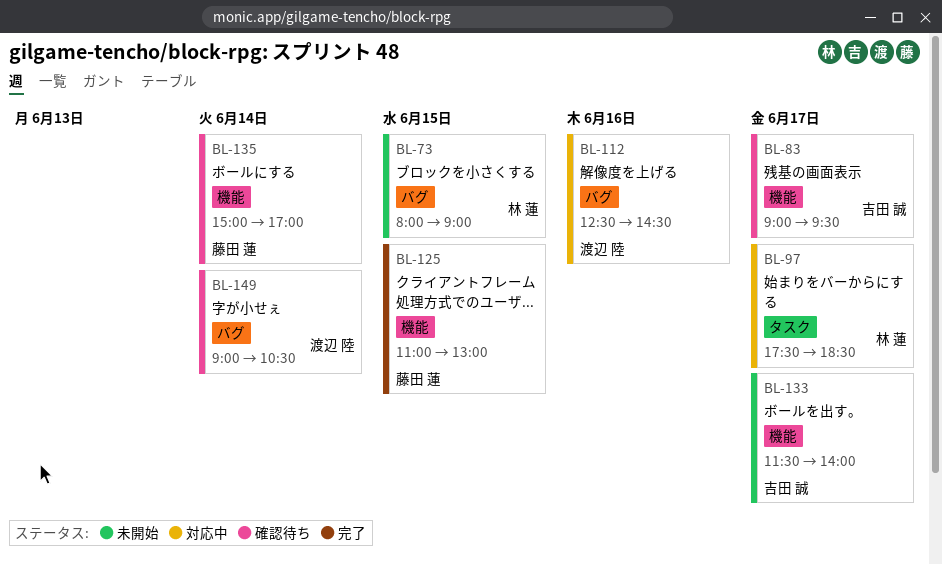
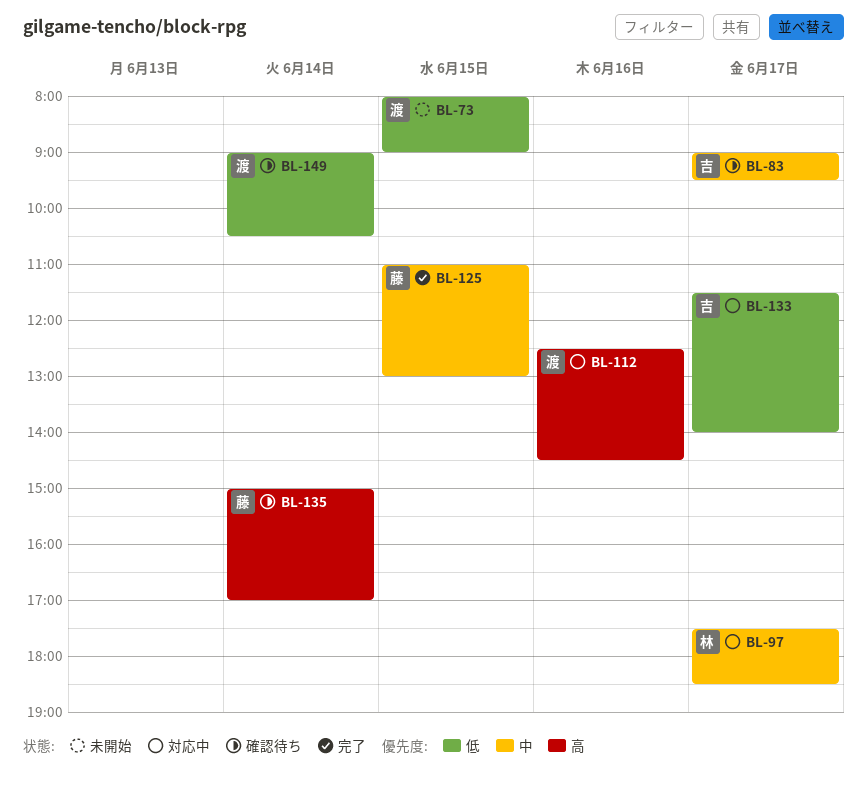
BL-73, owner: 林 蓮 -> 渡辺 陸
BL-133, status: 未開始 -> 対応中

